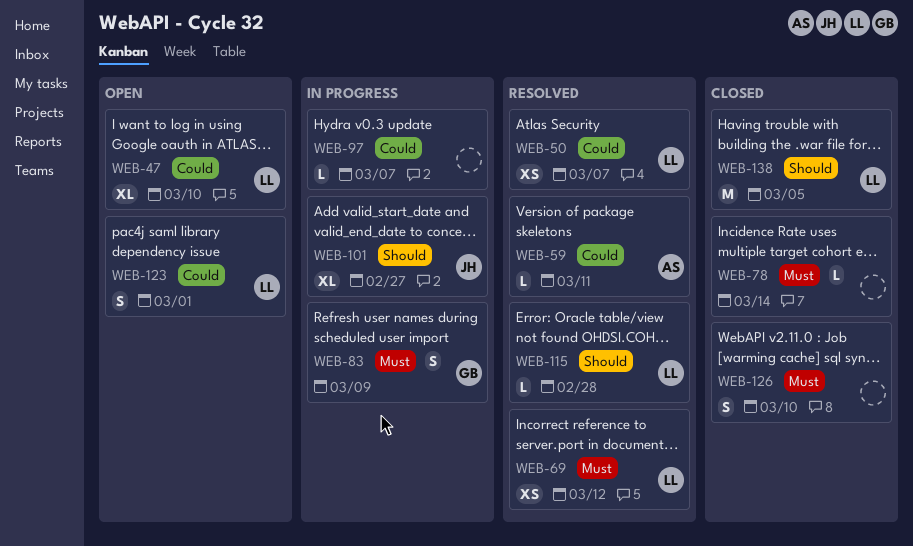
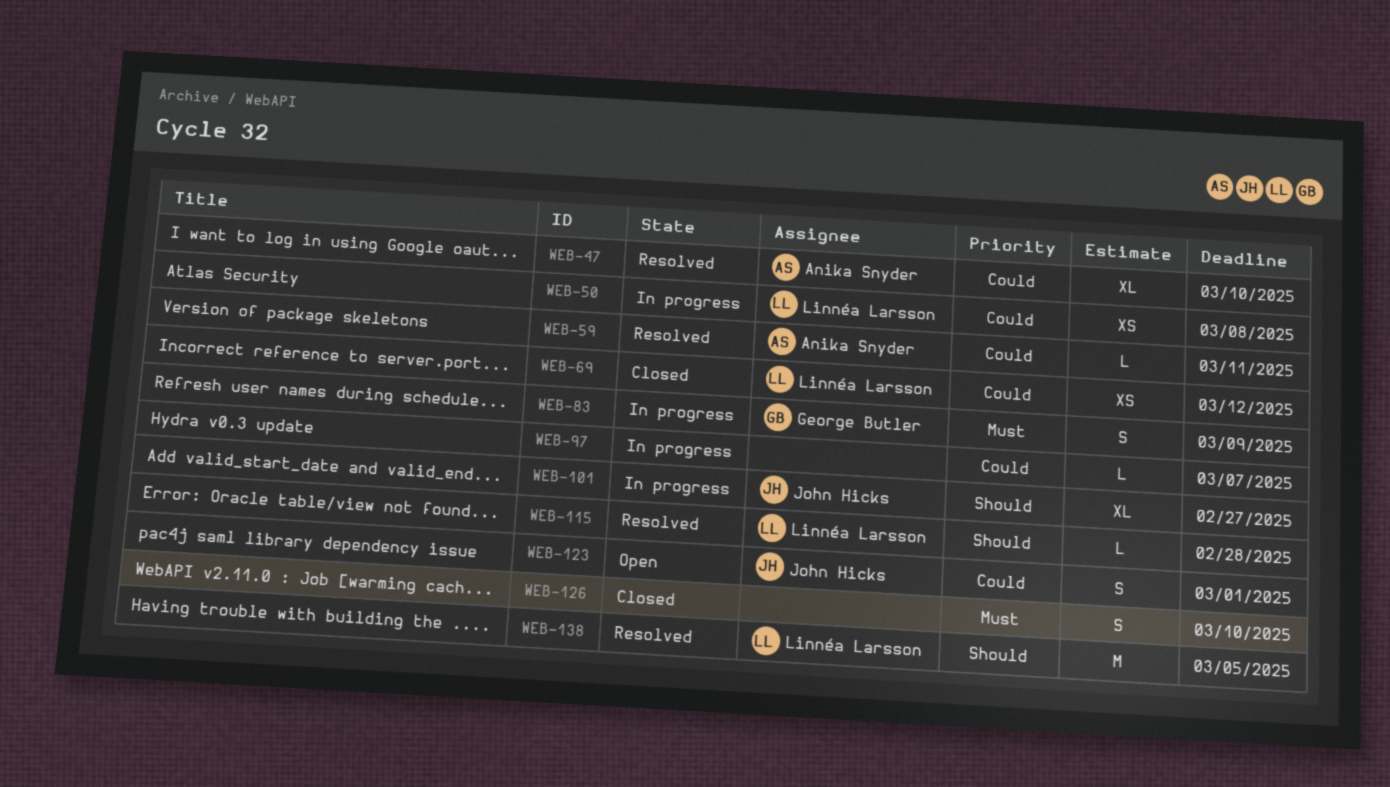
WEB-47, status: Open -> Resolved
WEB-47, owner: Linnéa Larsson -> Anika Snyder
WEB-50, status: Resolved -> In progress
WEB-50, due: Mar 7 -> Mar 8
WEB-69, status: Resolved -> Closed
WEB-69, priority: Must -> Could
WEB-78: present -> none
WEB-123, owner: Linnéa Larsson -> John Hicks
WEB-138, status: Closed -> Resolved

